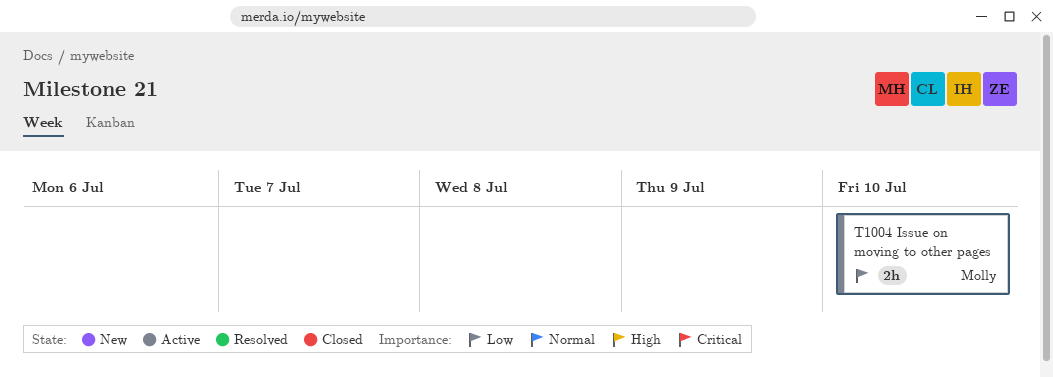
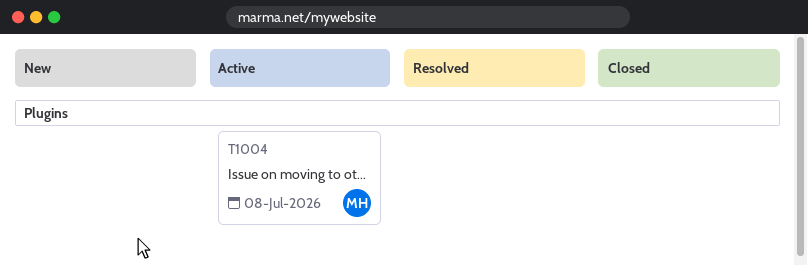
T1004, due: Jul 10 -> Jul 8

